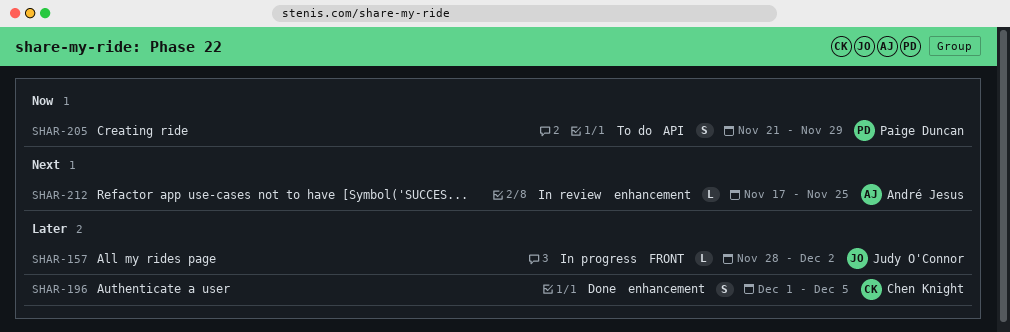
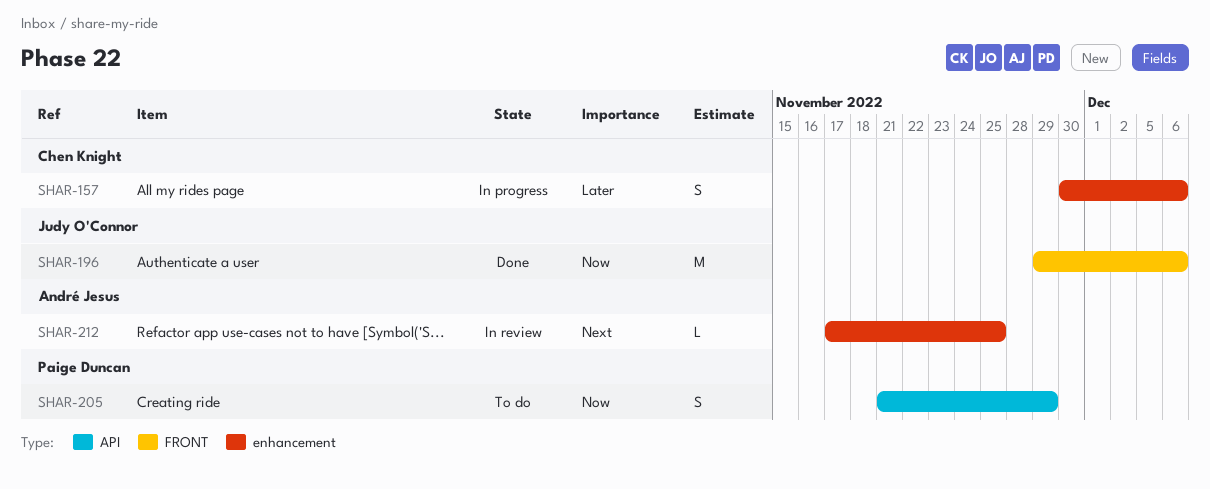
SHAR-157, owner: Judy O'Connor -> Chen Knight
SHAR-157, label: FRONT -> enhancement
SHAR-157, estimate: L -> S
SHAR-157, start: Nov 28 -> Nov 30
SHAR-157, due: Dec 2 -> Dec 6
SHAR-196, owner: Chen Knight -> Judy O'Connor
SHAR-196, priority: Later -> Now
SHAR-196, label: enhancement -> FRONT
SHAR-196, estimate: S -> M
SHAR-196, start: Dec 1 -> Nov 29
SHAR-196, due: Dec 5 -> Dec 6

